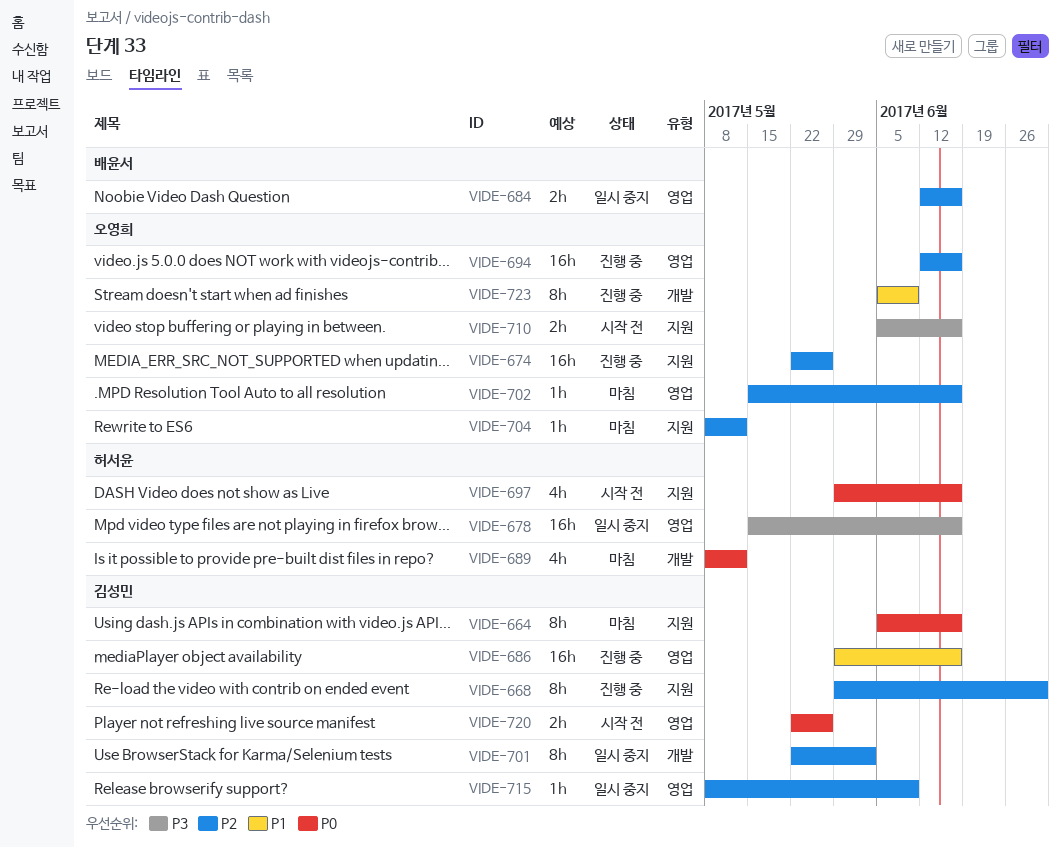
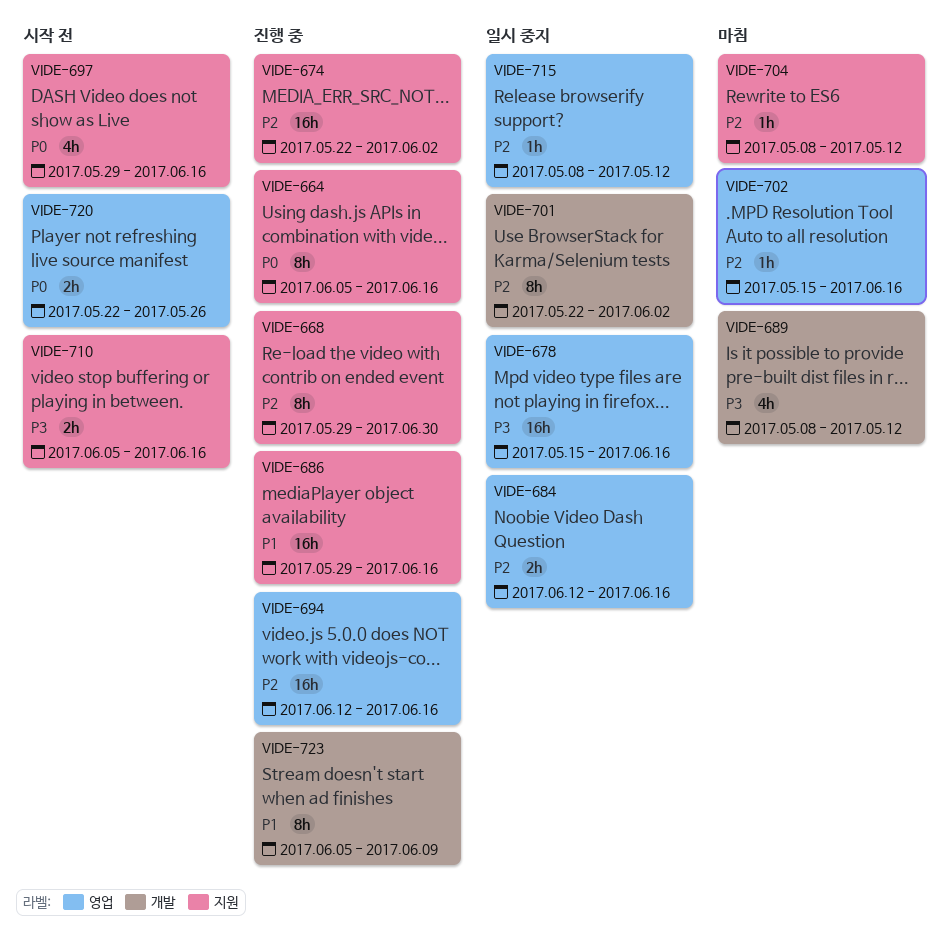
VIDE-664, status: 마침 -> 진행 중
VIDE-674, due: May 26 -> Jun 2
VIDE-686, label: 영업 -> 지원
VIDE-689, priority: P0 -> P3
VIDE-715, due: Jun 9 -> May 12

